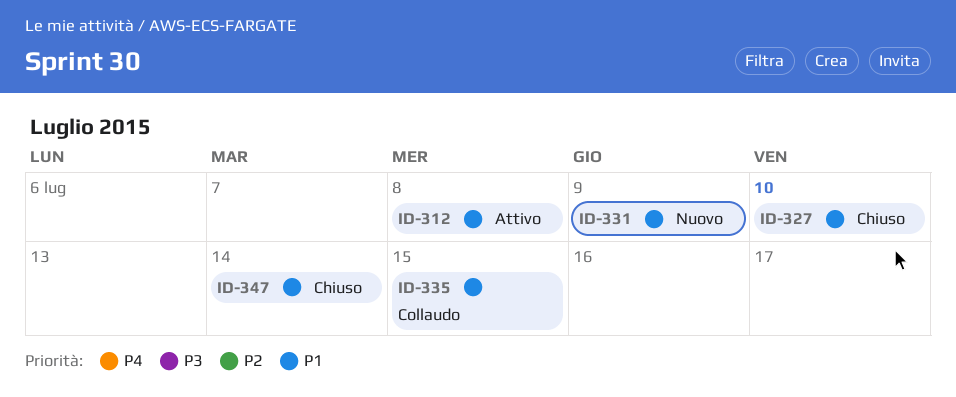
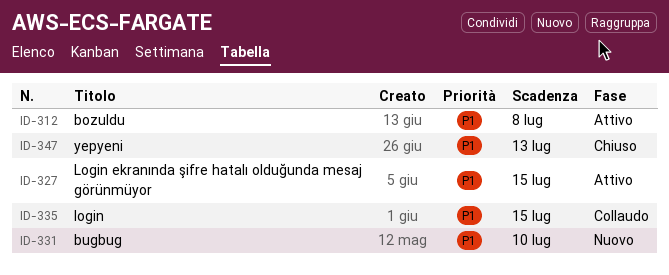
ID-327, status: Chiuso -> Attivo
ID-327, due: Jul 10 -> Jul 15
ID-331, due: Jul 9 -> Jul 10
ID-347, due: Jul 14 -> Jul 13

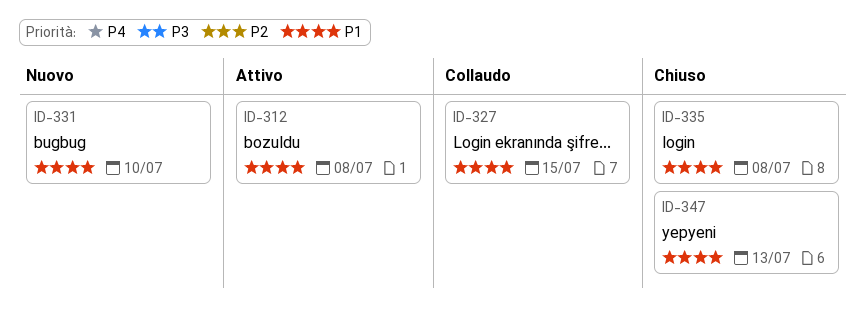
ID-327, status: Attivo -> Collaudo
ID-335, status: Collaudo -> Chiuso
ID-335, due: Jul 15 -> Jul 8

